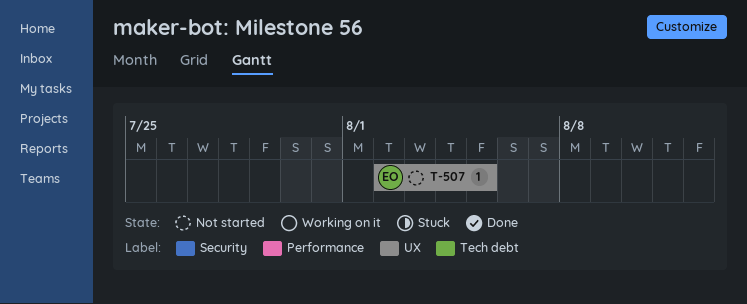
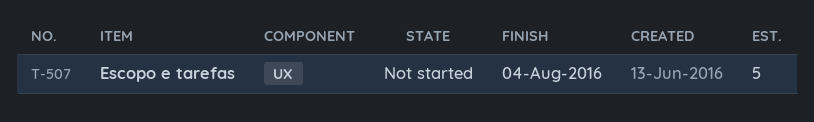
T-507, estimate: 1 -> 5
T-507, due: Aug 5 -> Aug 4

